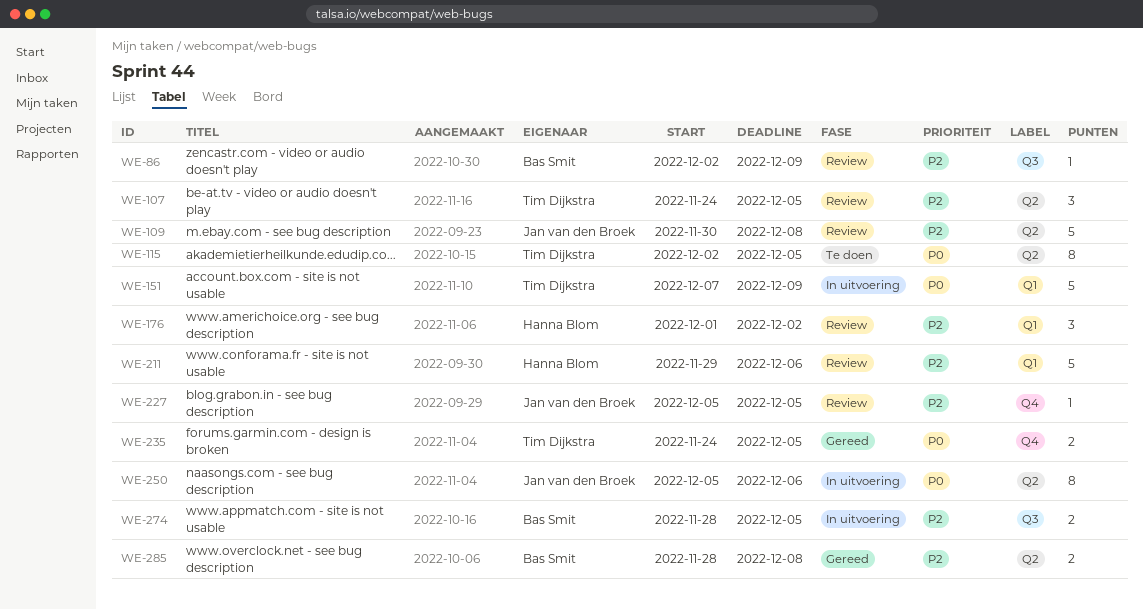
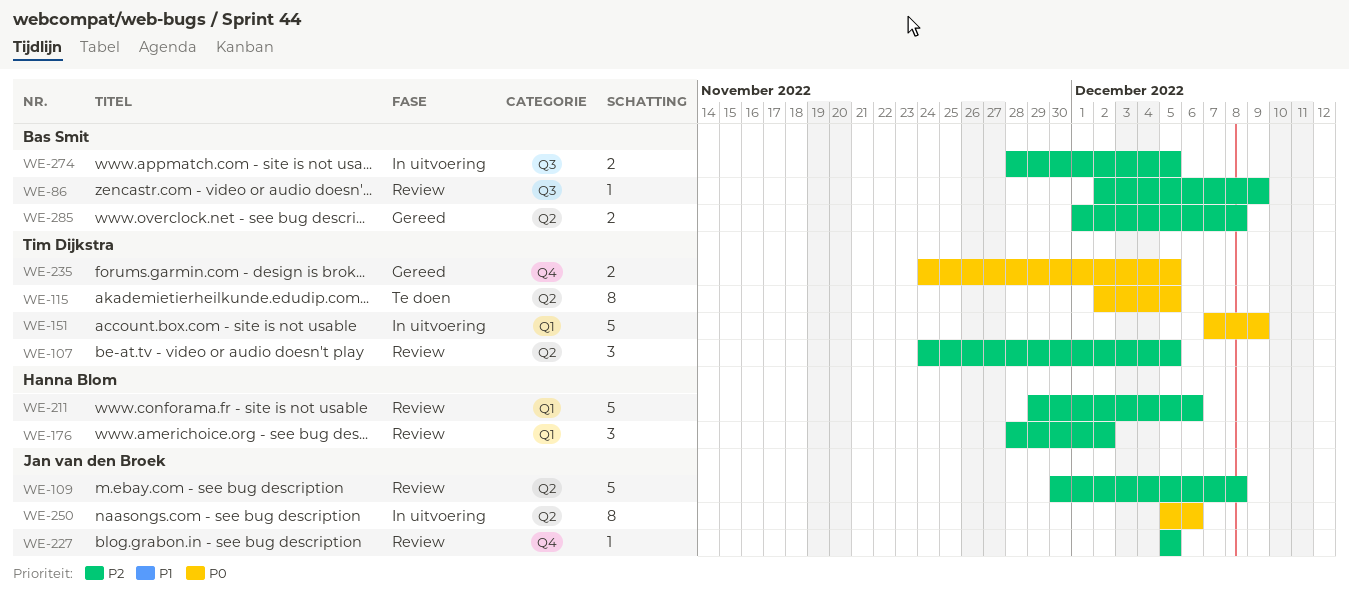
WE-176, start: Dec 1 -> Nov 28
WE-285, start: Nov 28 -> Dec 1

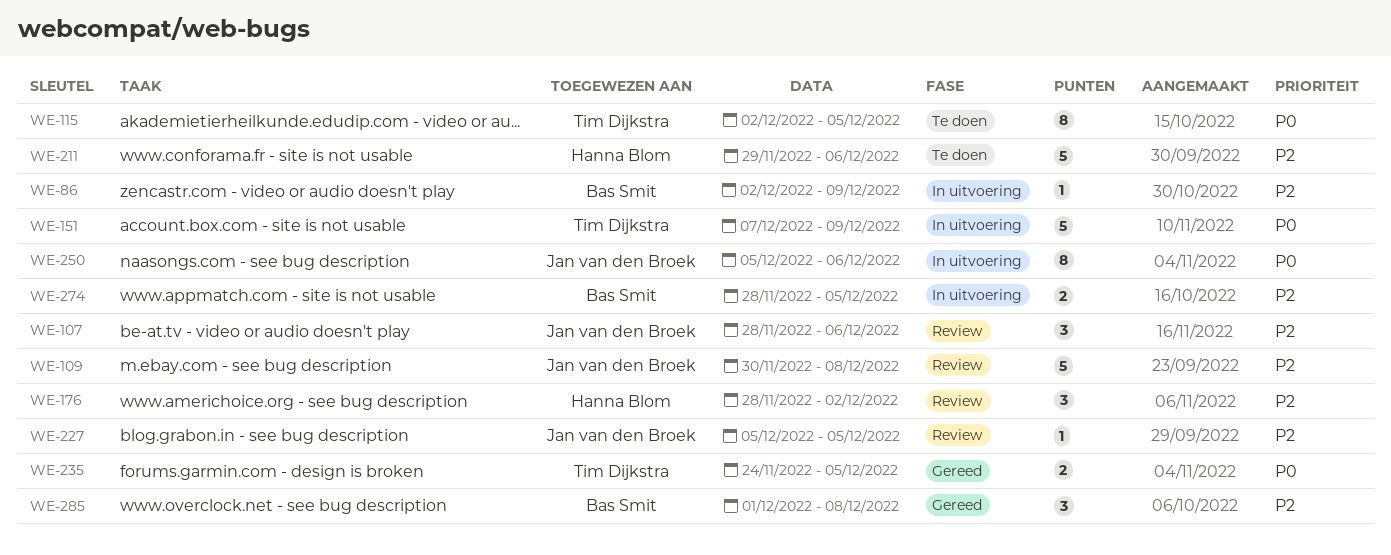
WE-86, status: Review -> In uitvoering
WE-107, owner: Tim Dijkstra -> Jan van den Broek
WE-107, start: Nov 24 -> Nov 28
WE-107, due: Dec 5 -> Dec 6
WE-211, status: Review -> Te doen
WE-285, estimate: 2 -> 3

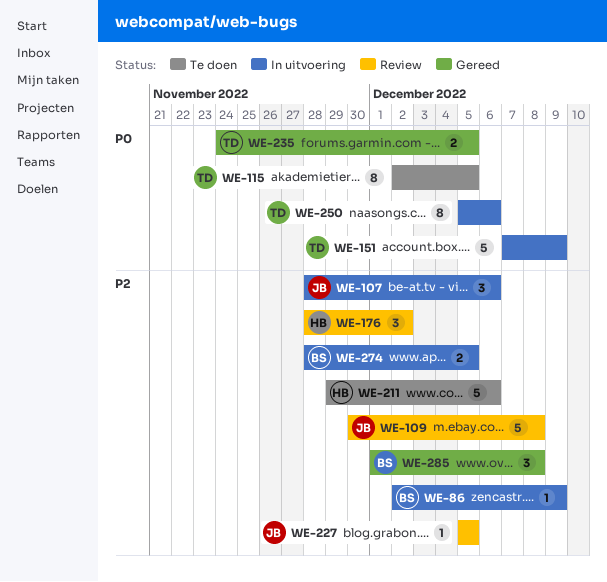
WE-107, status: Review -> In uitvoering
WE-250, owner: Jan van den Broek -> Tim Dijkstra

